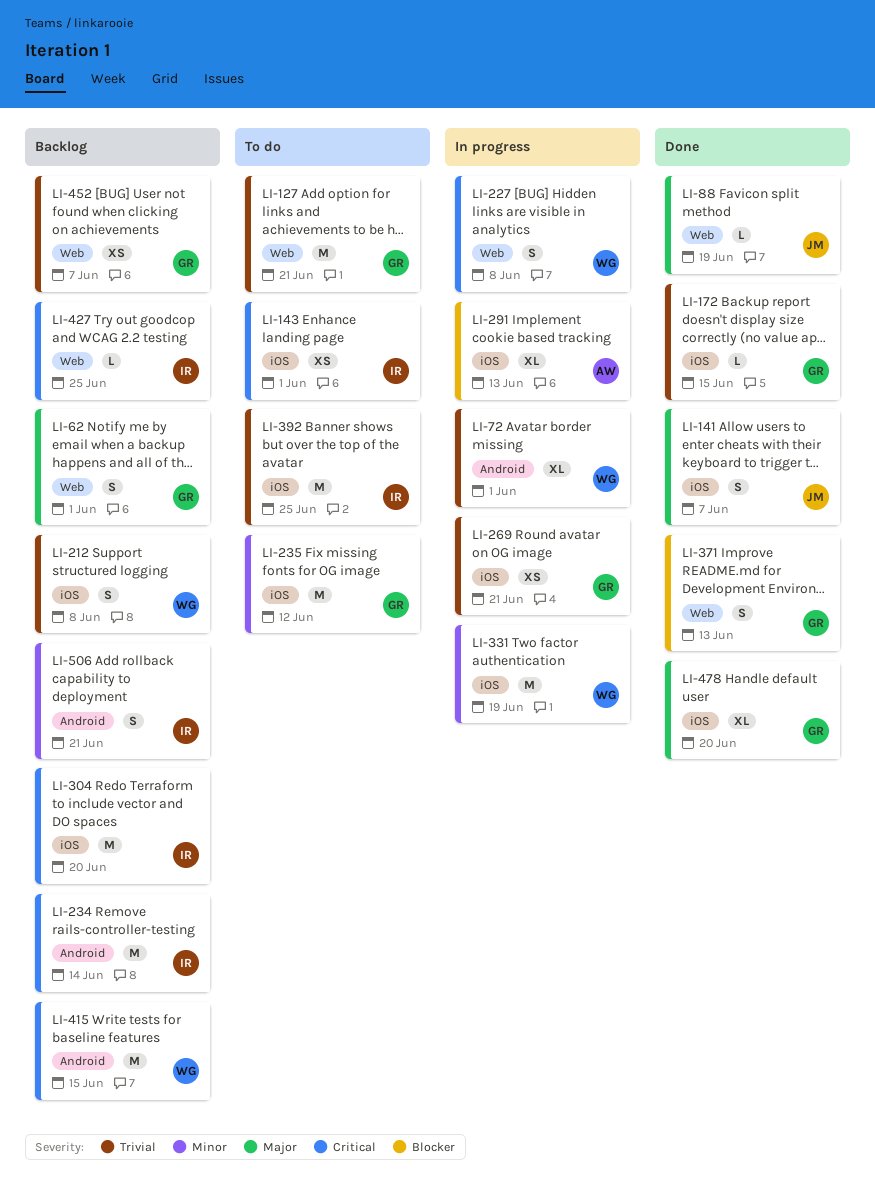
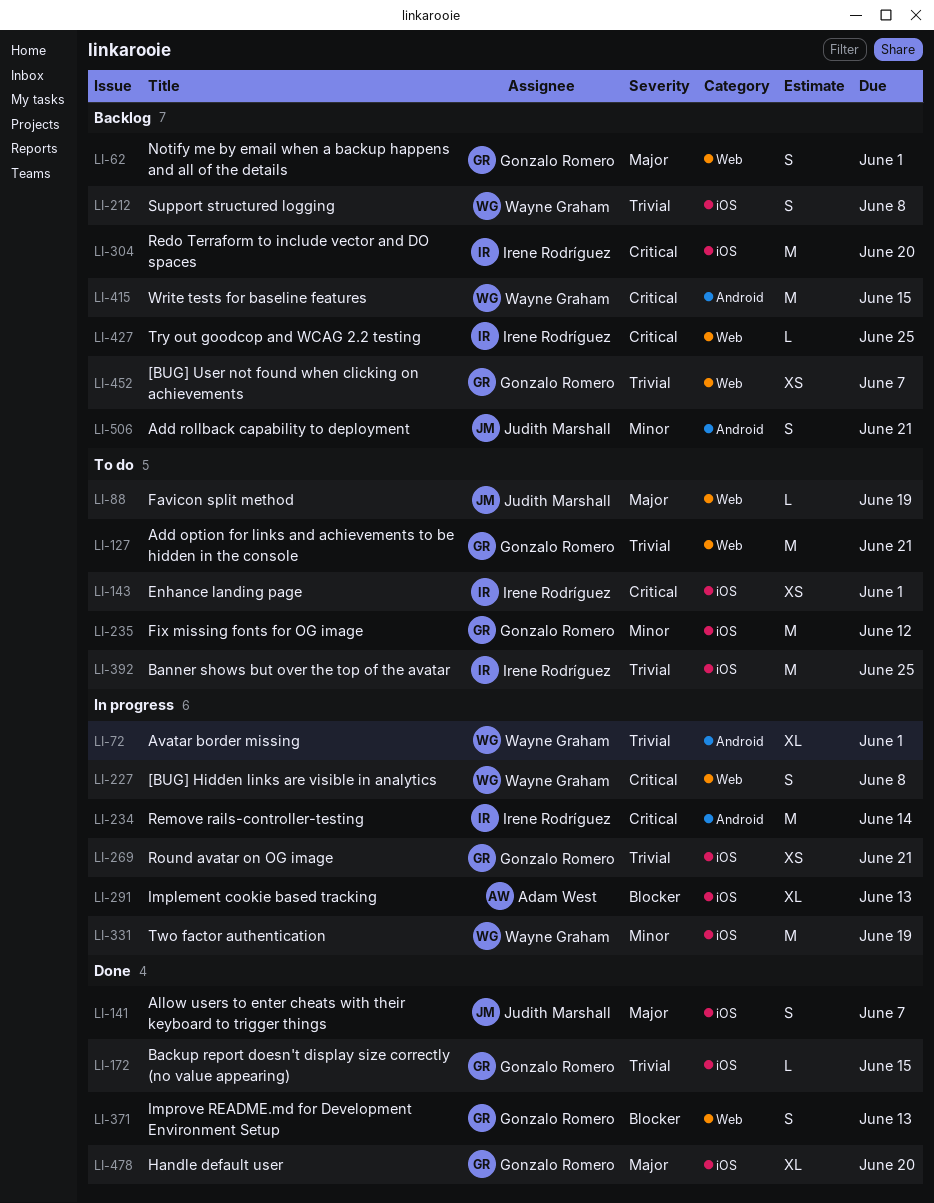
LI-88, status: Done -> To do
LI-234, status: Backlog -> In progress
LI-506, owner: Irene Rodríguez -> Judith Marshall

